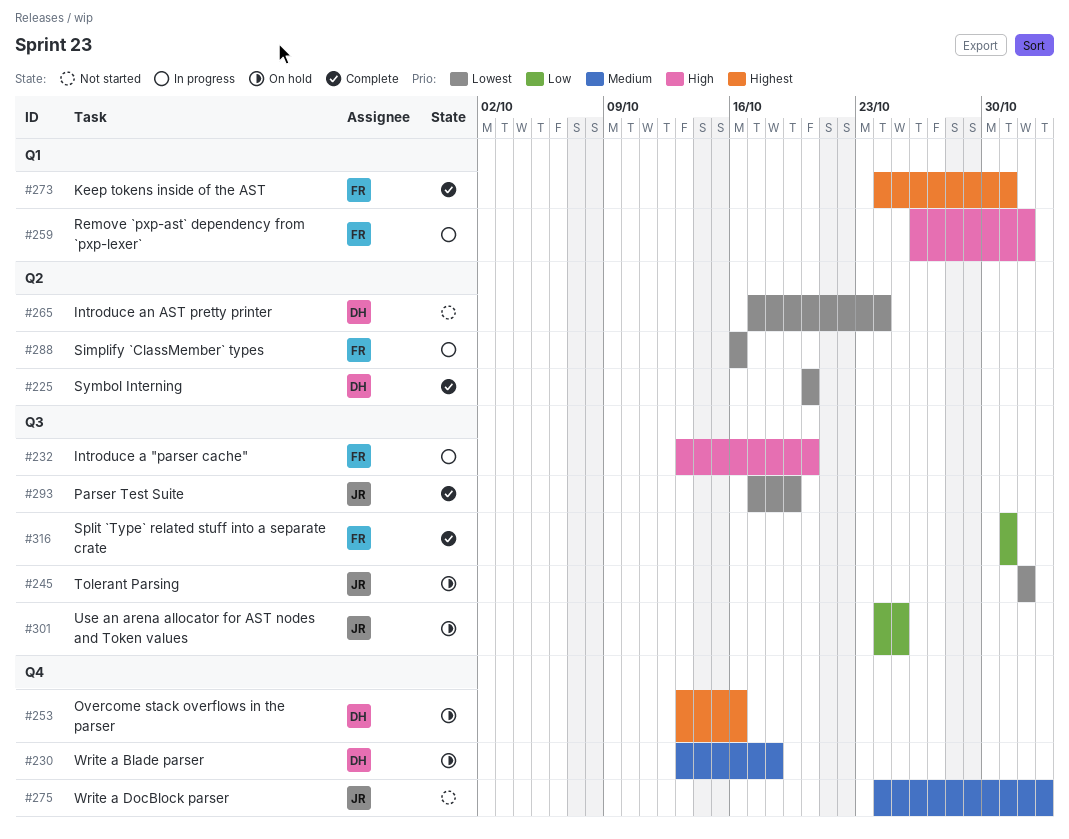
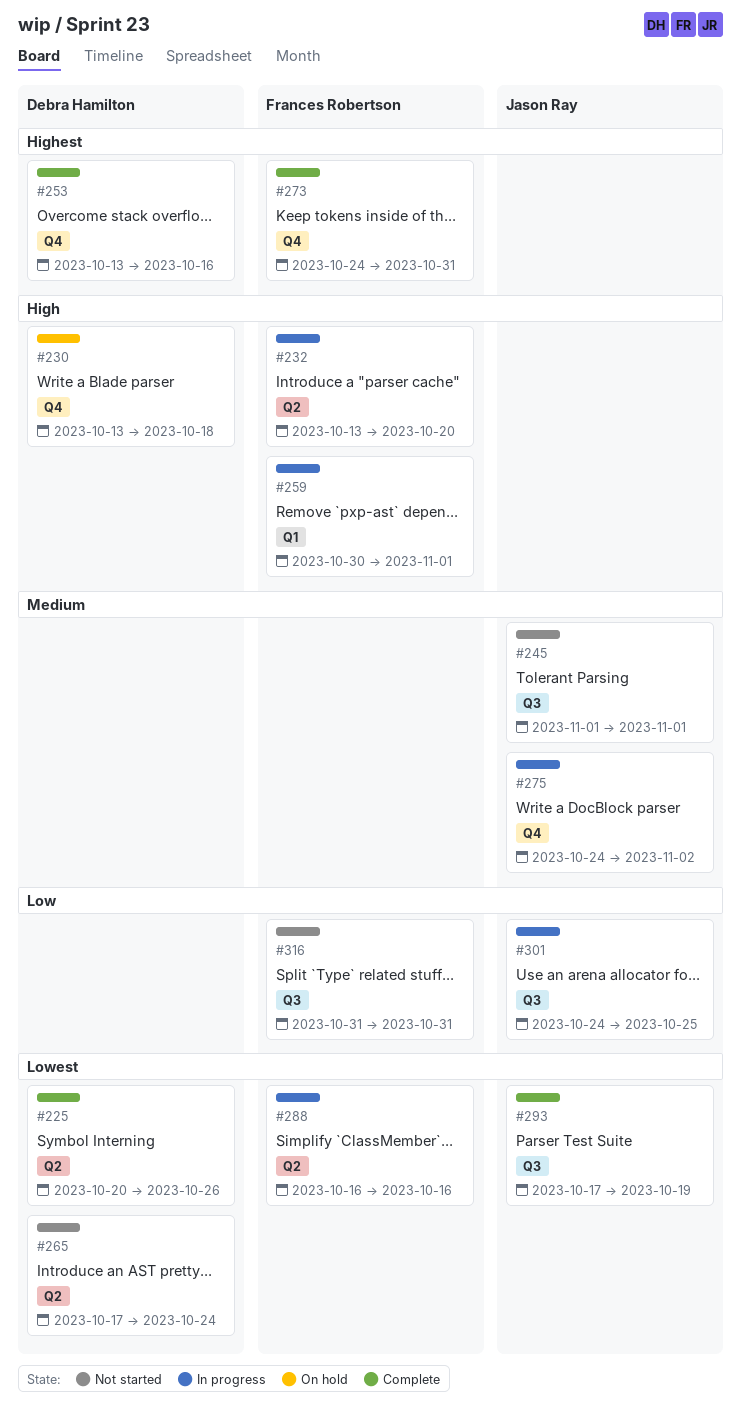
#225, due: Oct 20 -> Oct 26
#230, priority: Medium -> High
#232, label: Q3 -> Q2
#245, status: On hold -> Not started
#245, priority: Lowest -> Medium
#253, status: On hold -> Complete
#259, start: Oct 26 -> Oct 30
#273, label: Q1 -> Q4
#275, status: Not started -> In progress
#301, status: On hold -> In progress
#316, status: Complete -> Not started

